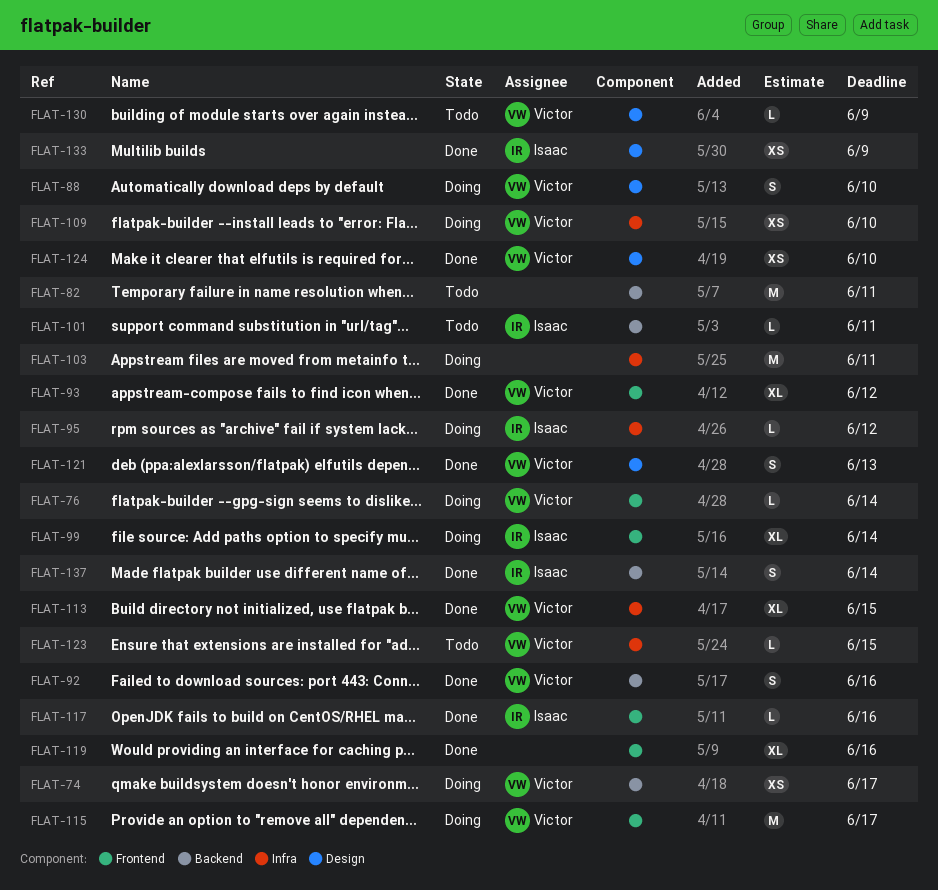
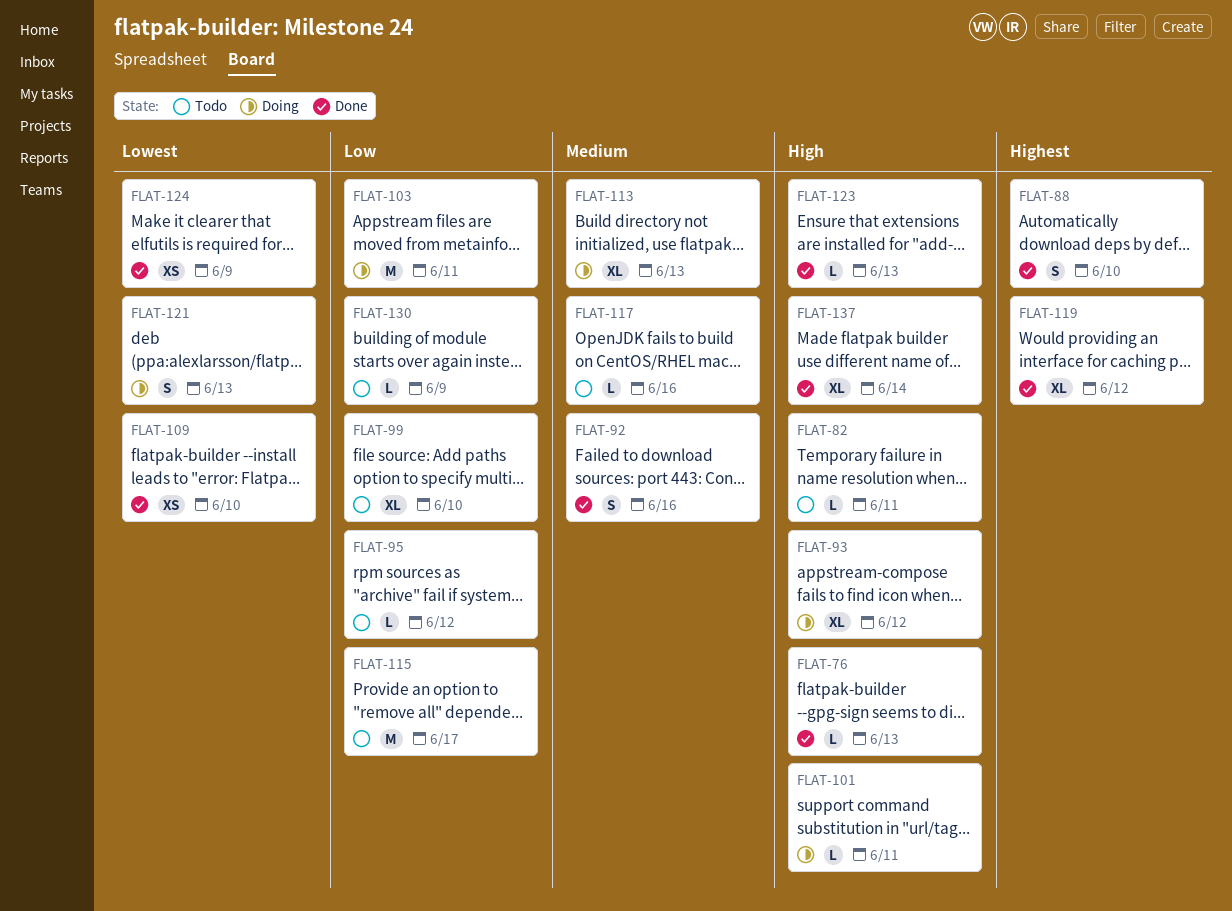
FLAT-74: present -> none
FLAT-76, status: Doing -> Done
FLAT-76, due: Jun 14 -> Jun 13
FLAT-82, estimate: M -> L
FLAT-88, status: Doing -> Done
FLAT-93, status: Done -> Doing
FLAT-95, status: Doing -> Todo
FLAT-99, status: Doing -> Todo
FLAT-99, due: Jun 14 -> Jun 10
FLAT-101, status: Todo -> Doing
FLAT-109, status: Doing -> Done
FLAT-113, status: Done -> Doing
FLAT-113, due: Jun 15 -> Jun 13
FLAT-115, status: Doing -> Todo
FLAT-117, status: Done -> Todo
FLAT-119, due: Jun 16 -> Jun 12
FLAT-121, status: Done -> Doing
FLAT-123, status: Todo -> Done
FLAT-123, due: Jun 15 -> Jun 13
FLAT-124, due: Jun 10 -> Jun 9
FLAT-133: present -> none
FLAT-137, estimate: S -> XL

